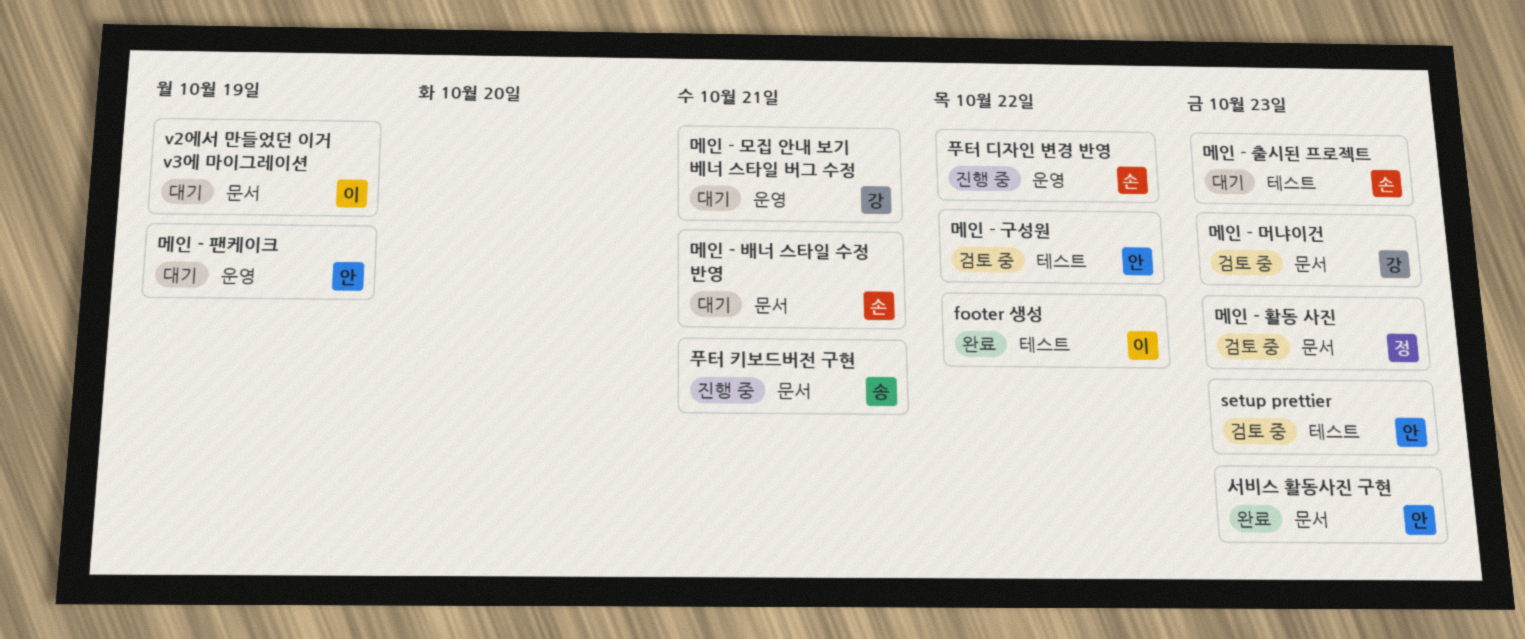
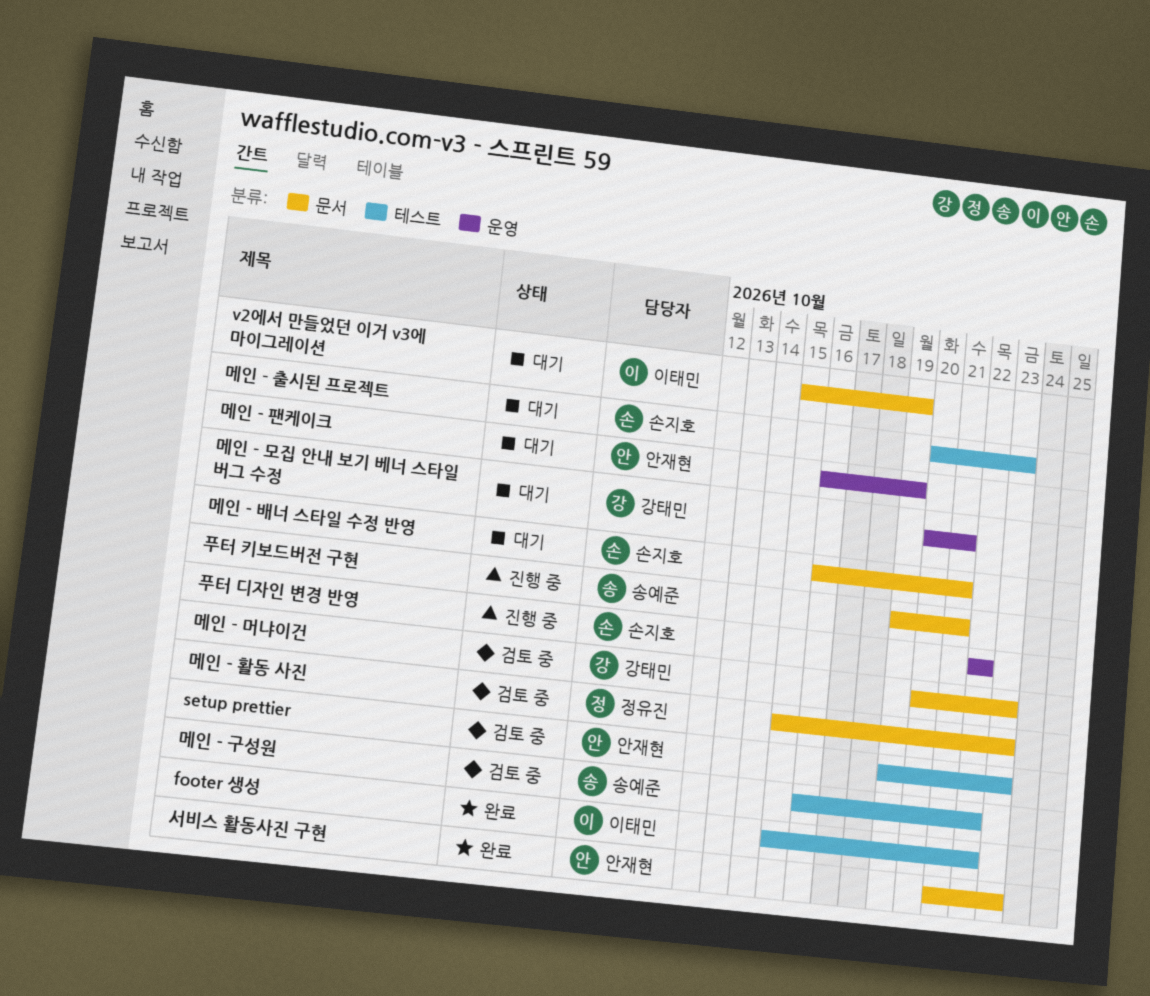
메인 - 구성원, owner: 안재현 -> 송예준

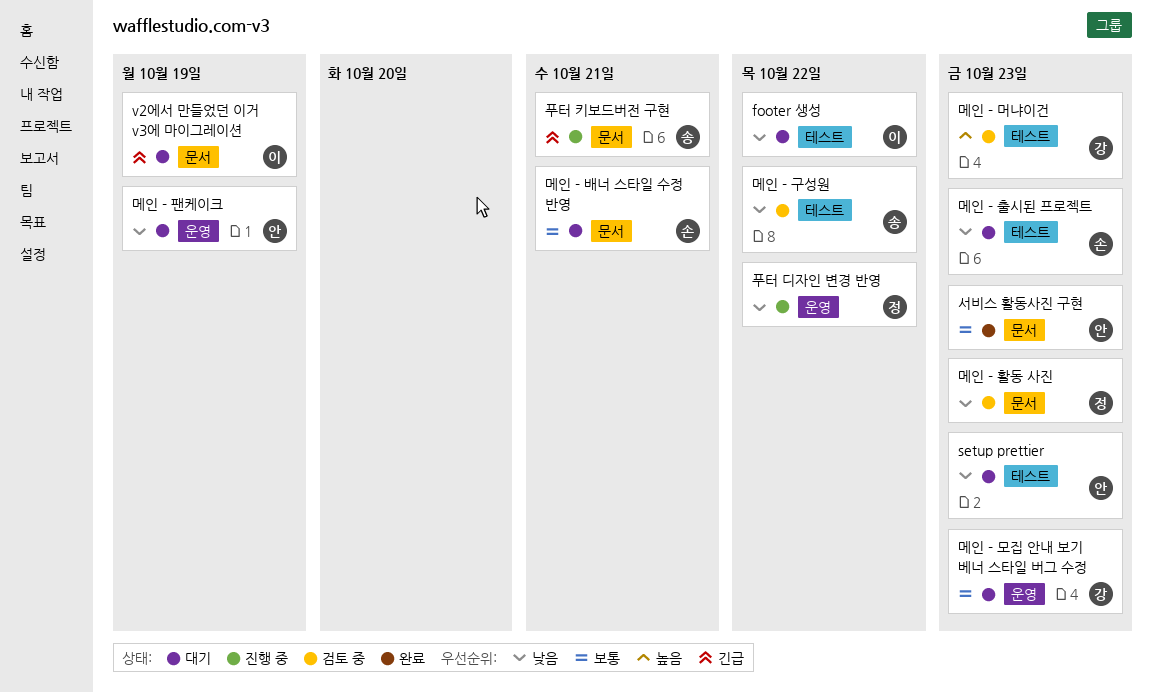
footer 생성, status: 완료 -> 대기
setup prettier, status: 검토 중 -> 대기
메인 - 머냐이건, label: 문서 -> 테스트
메인 - 모집 안내 보기 베너 스타일 버그 수정, due: Oct 21 -> Oct 23
푸터 디자인 변경 반영, owner: 손지호 -> 정유진

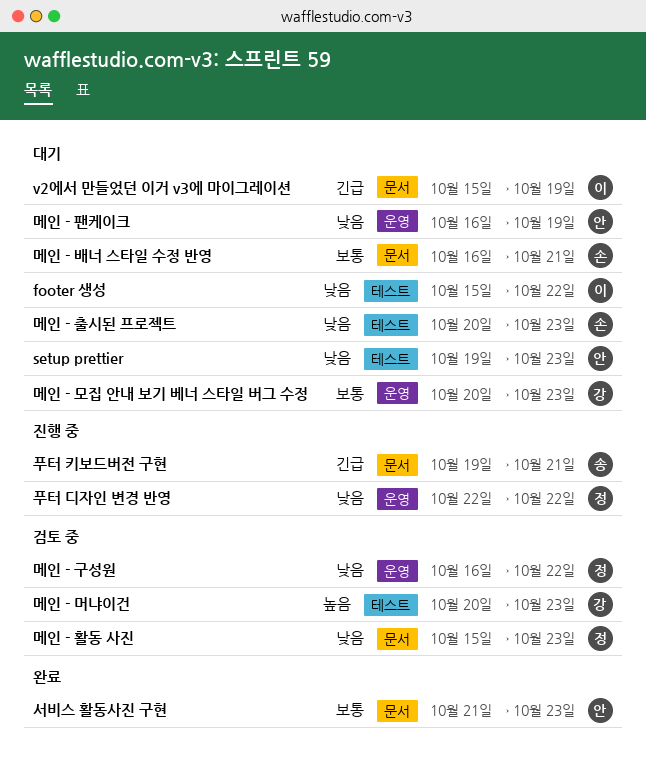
메인 - 구성원, owner: 송 -> 정
메인 - 구성원, label: 테스트 -> 운영

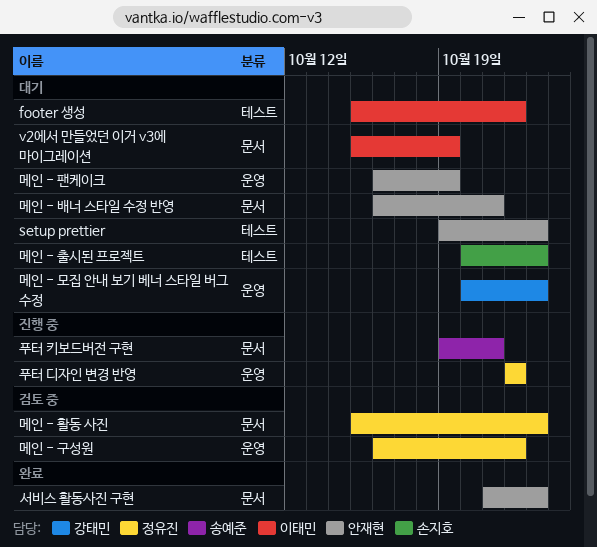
메인 - 머냐이건: present -> none
메인 - 배너 스타일 수정 반영, owner: 손지호 -> 안재현

